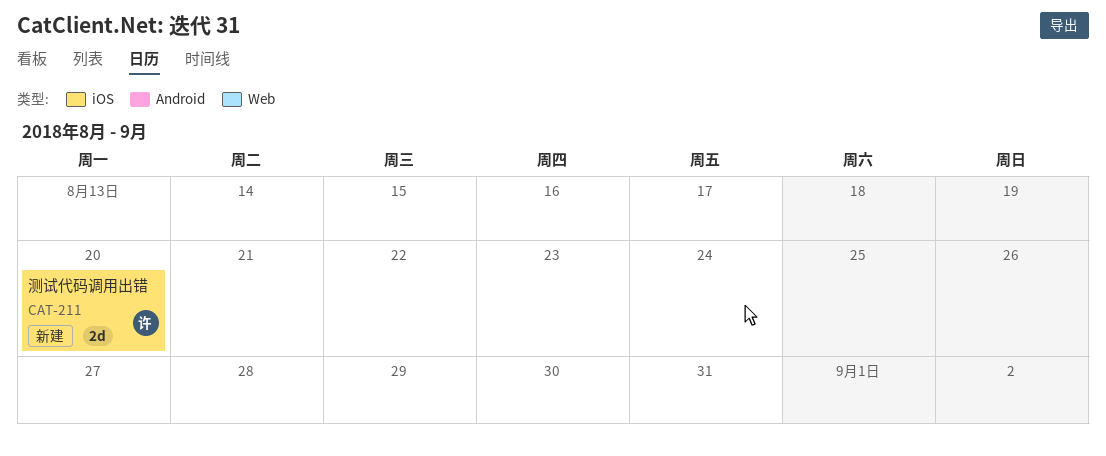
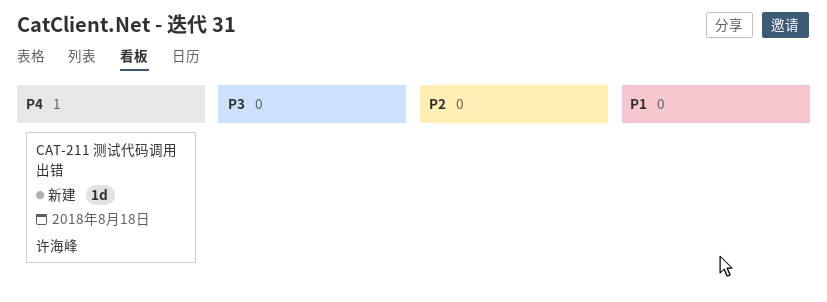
CAT-211, estimate: 2d -> 1d
CAT-211, due: Aug 20 -> Aug 18

